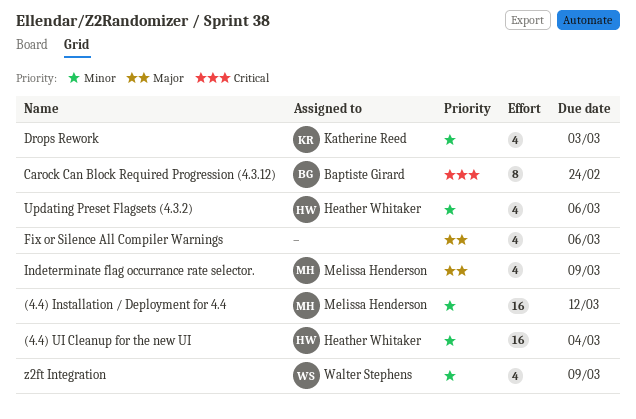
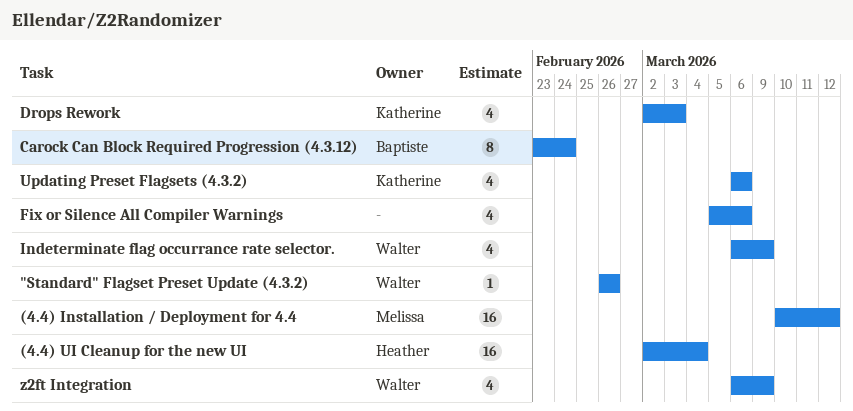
"Standard" Flagset Preset Update (4.3.2): none -> present
Indeterminate flag occurrance rate selector., owner: Melissa Henderson -> Walter Stephens
Updating Preset Flagsets (4.3.2), owner: Heather Whitaker -> Katherine Reed

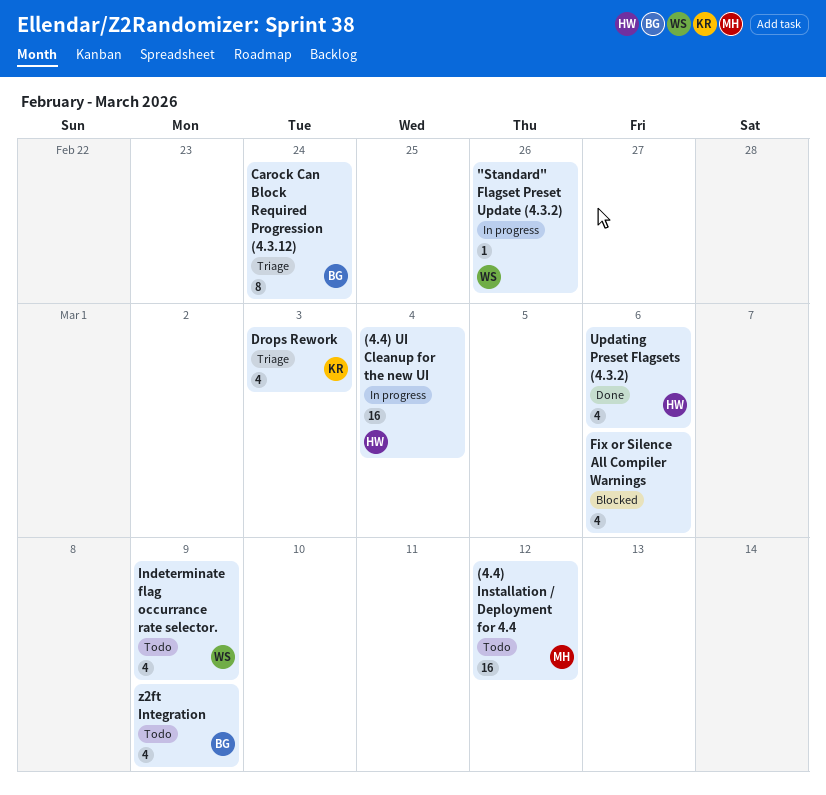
Updating Preset Flagsets (4.3.2), owner: Katherine -> Heather
z2ft Integration, owner: Walter -> Baptiste

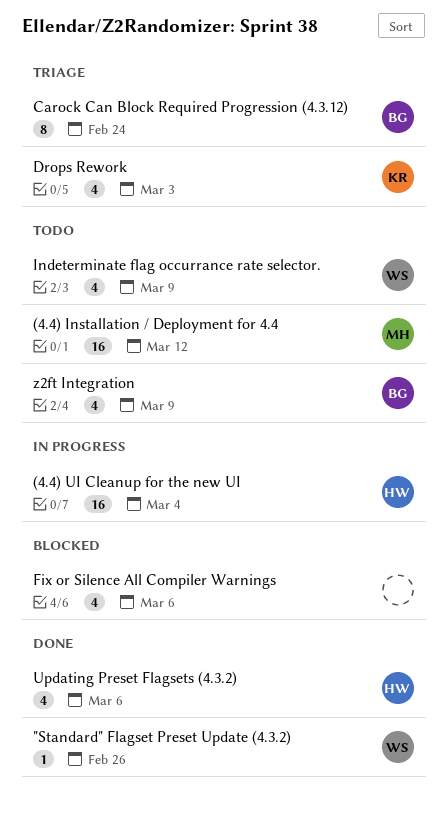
"Standard" Flagset Preset Update (4.3.2), status: In progress -> Done

